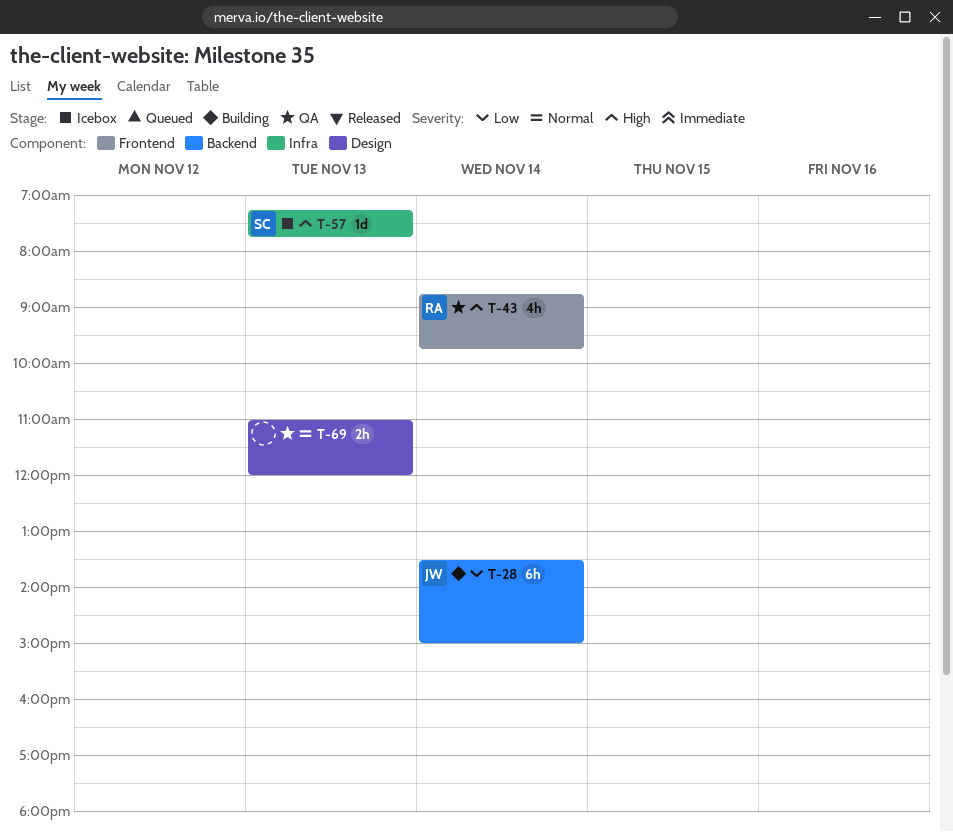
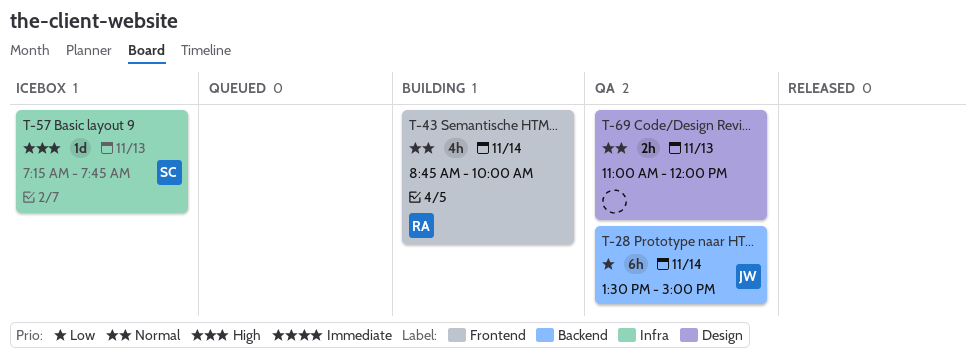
T-28, status: Building -> QA
T-43, status: QA -> Building
T-43, priority: High -> Normal
T-43, ends: 09:45 -> 10:00

